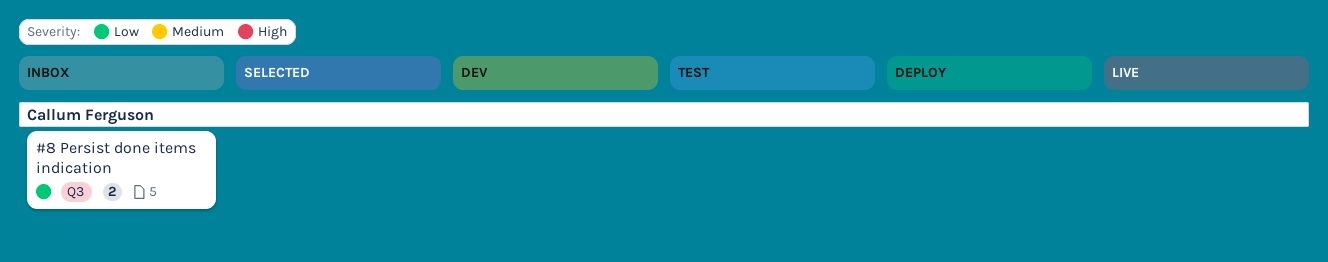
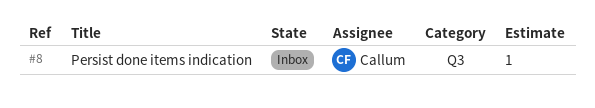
#8, estimate: 2 -> 1

